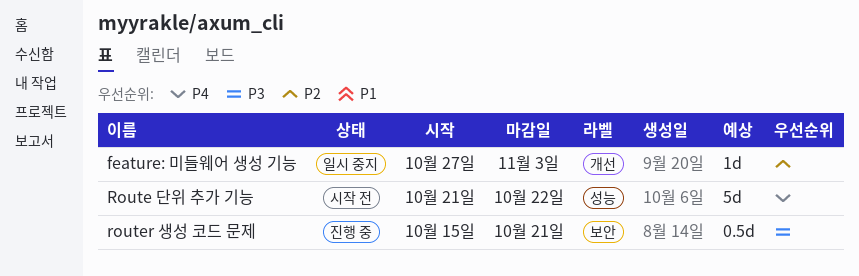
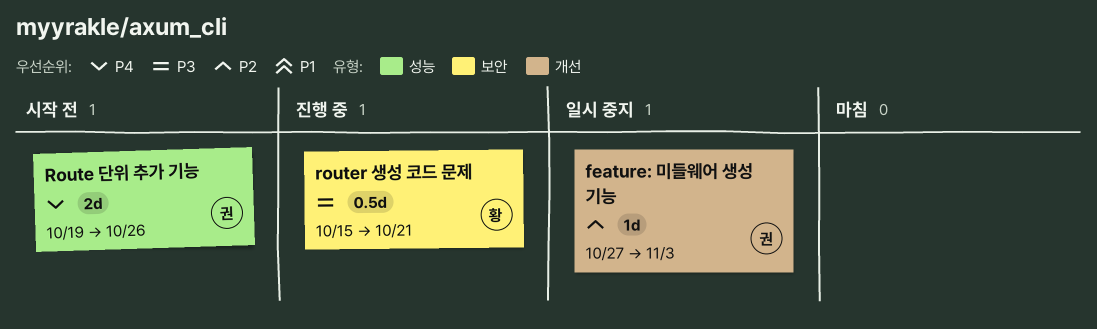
Route 단위 추가 기능, estimate: 5d -> 2d
Route 단위 추가 기능, start: Oct 21 -> Oct 19
Route 단위 추가 기능, due: Oct 22 -> Oct 26

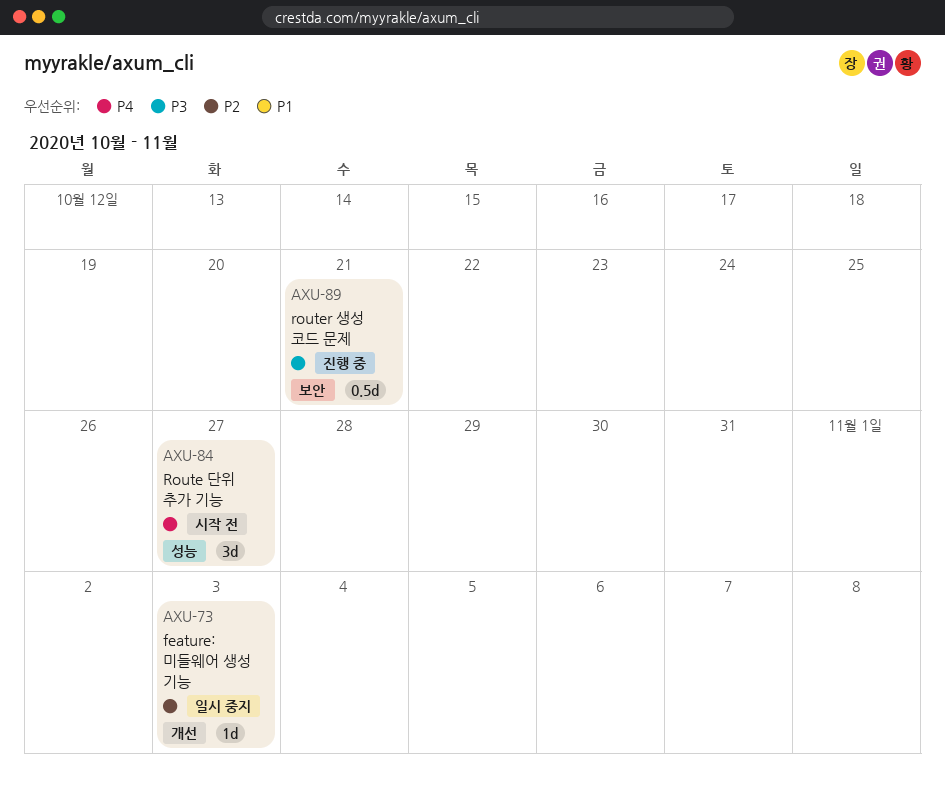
Route 단위 추가 기능, estimate: 2d -> 3d
Route 단위 추가 기능, due: Oct 26 -> Oct 27

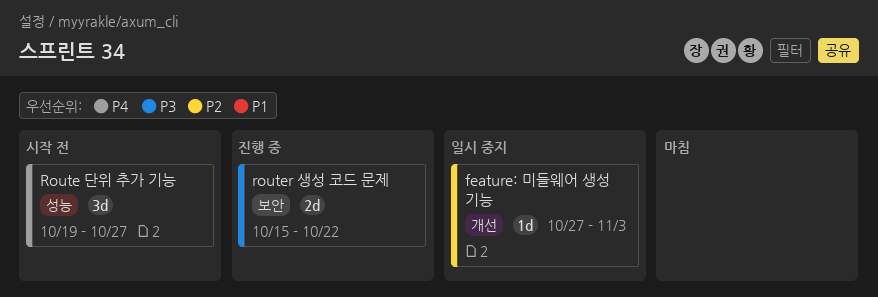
router 생성 코드 문제, estimate: 0.5d -> 2d
router 생성 코드 문제, due: Oct 21 -> Oct 22

